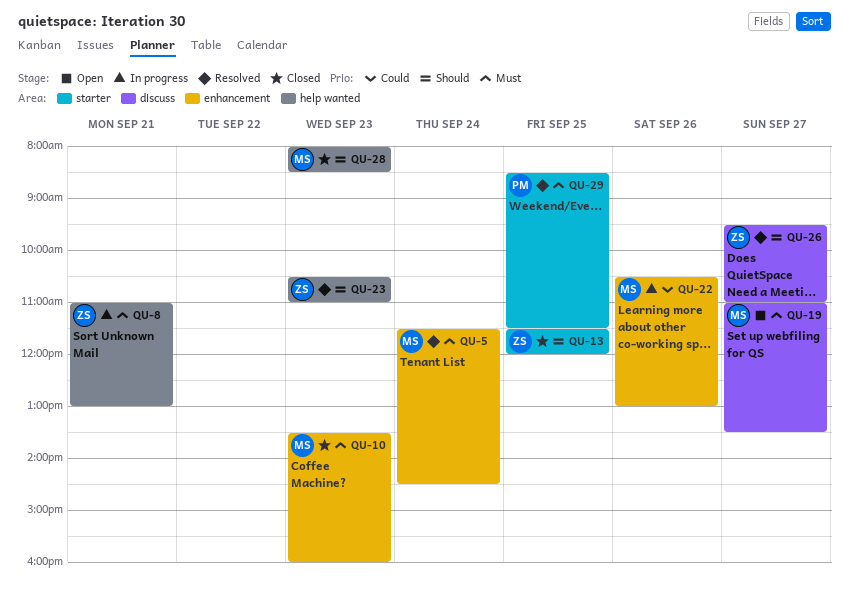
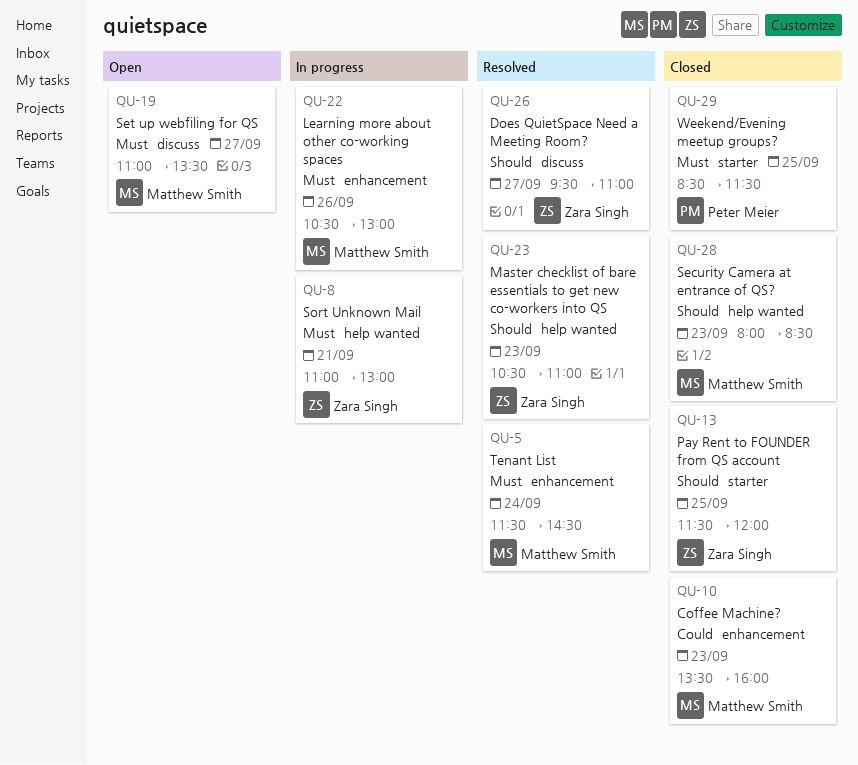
QU-10, priority: Must -> Could
QU-22, priority: Could -> Must
QU-29, status: Resolved -> Closed

